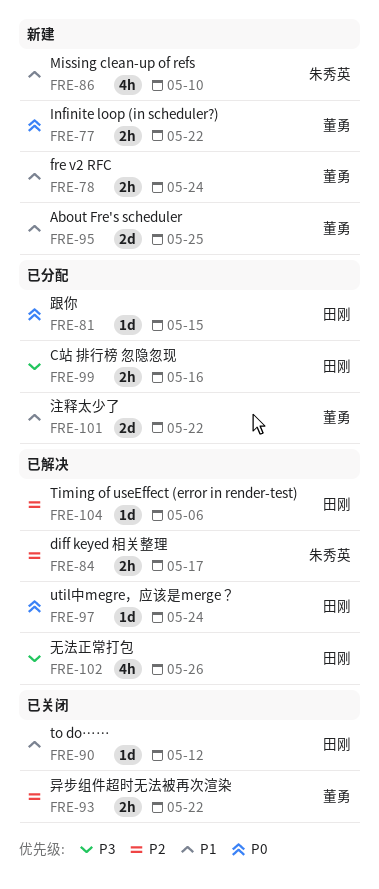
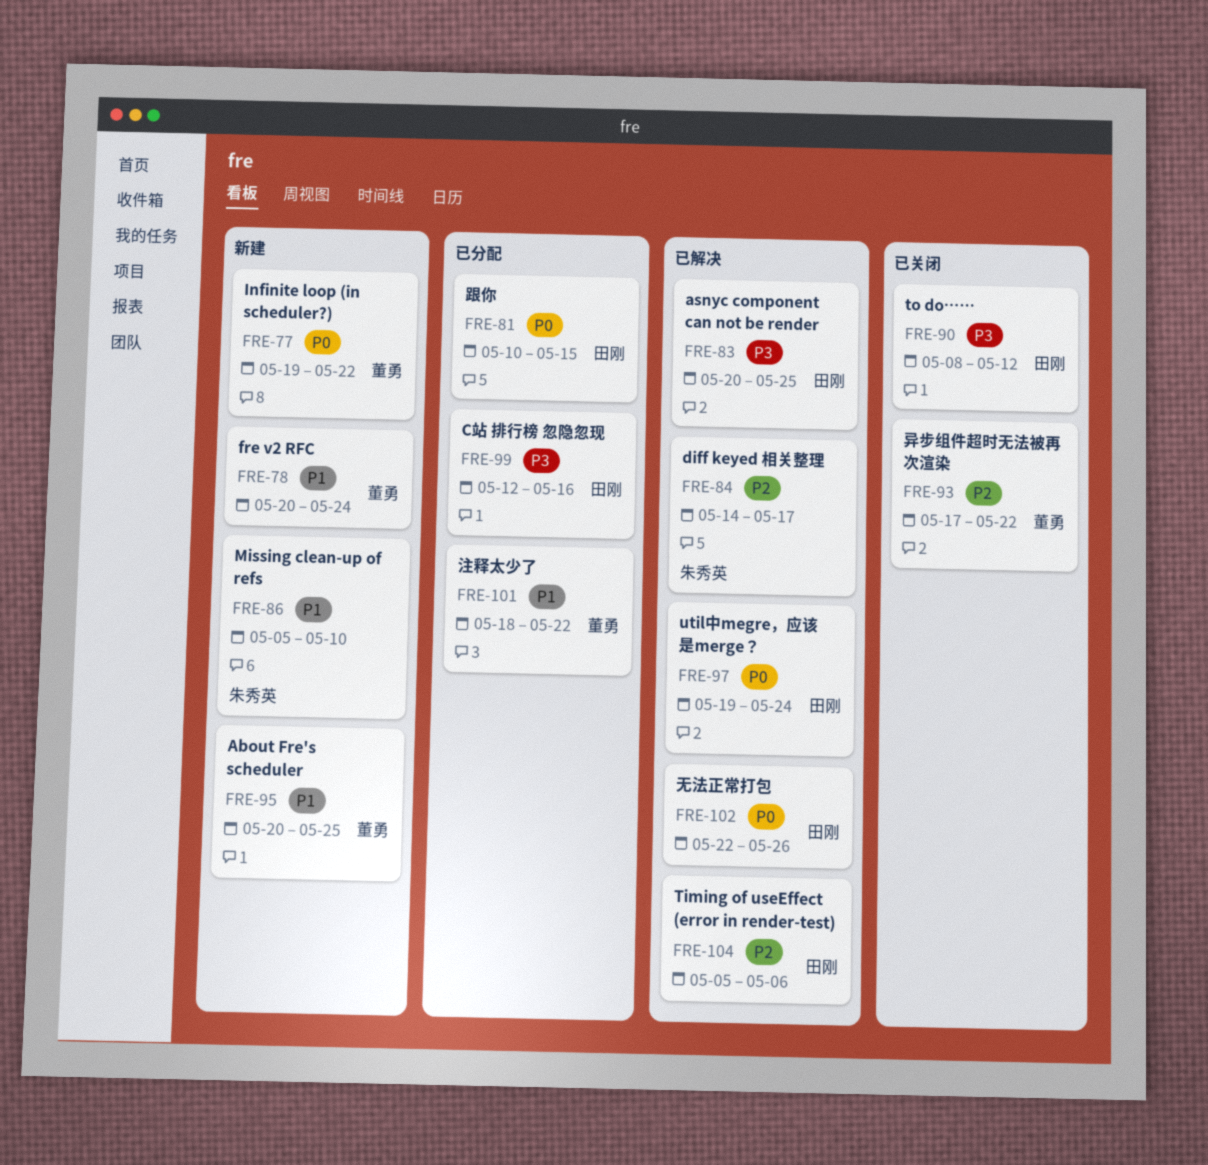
FRE-83: none -> present
FRE-90, priority: P1 -> P3
FRE-102, priority: P3 -> P0

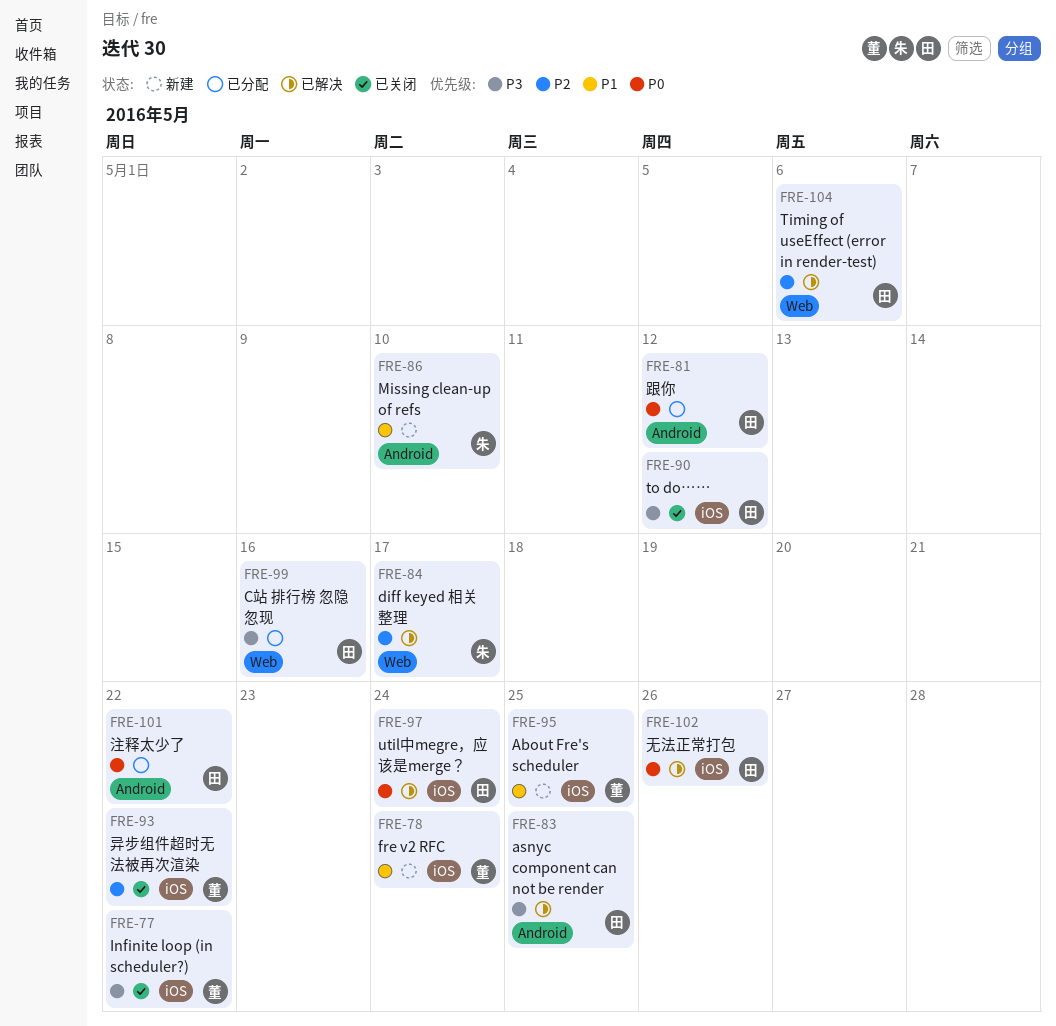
FRE-77, status: 新建 -> 已关闭
FRE-77, priority: P0 -> P3
FRE-81, due: May 15 -> May 12
FRE-101, owner: 董勇 -> 田刚
FRE-101, priority: P1 -> P0

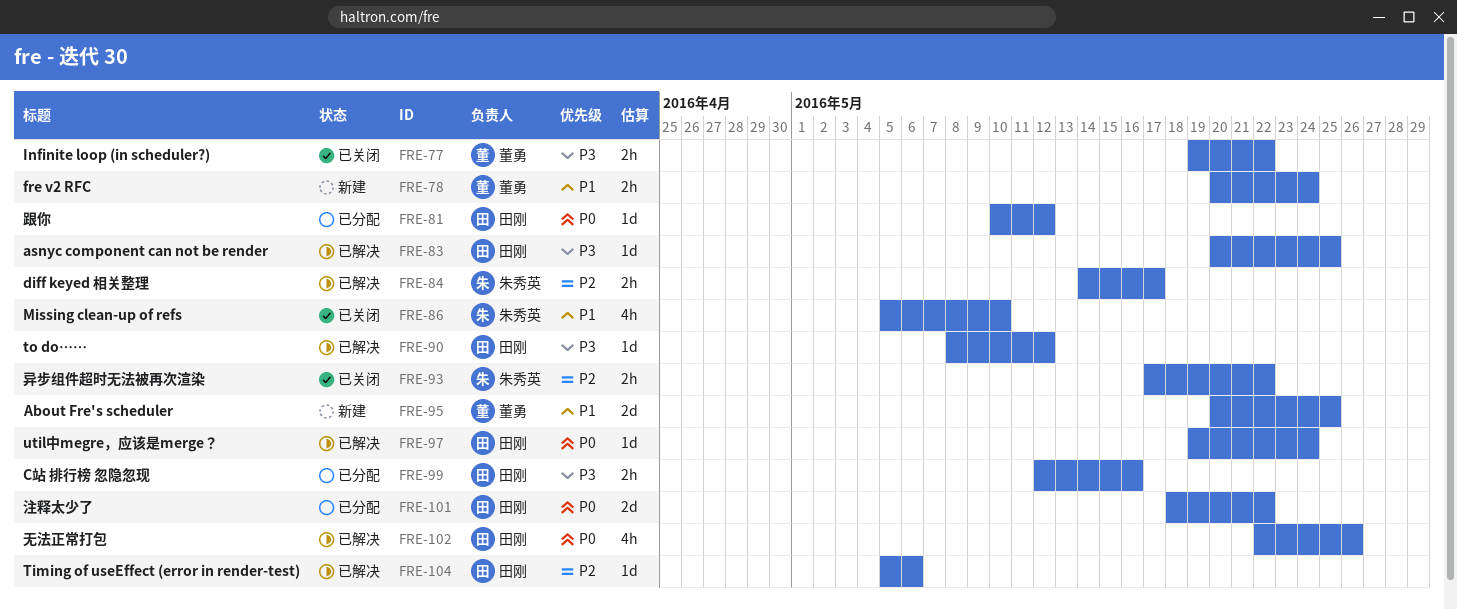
FRE-86, status: 新建 -> 已关闭
FRE-90, status: 已关闭 -> 已解决
FRE-93, owner: 董勇 -> 朱秀英

